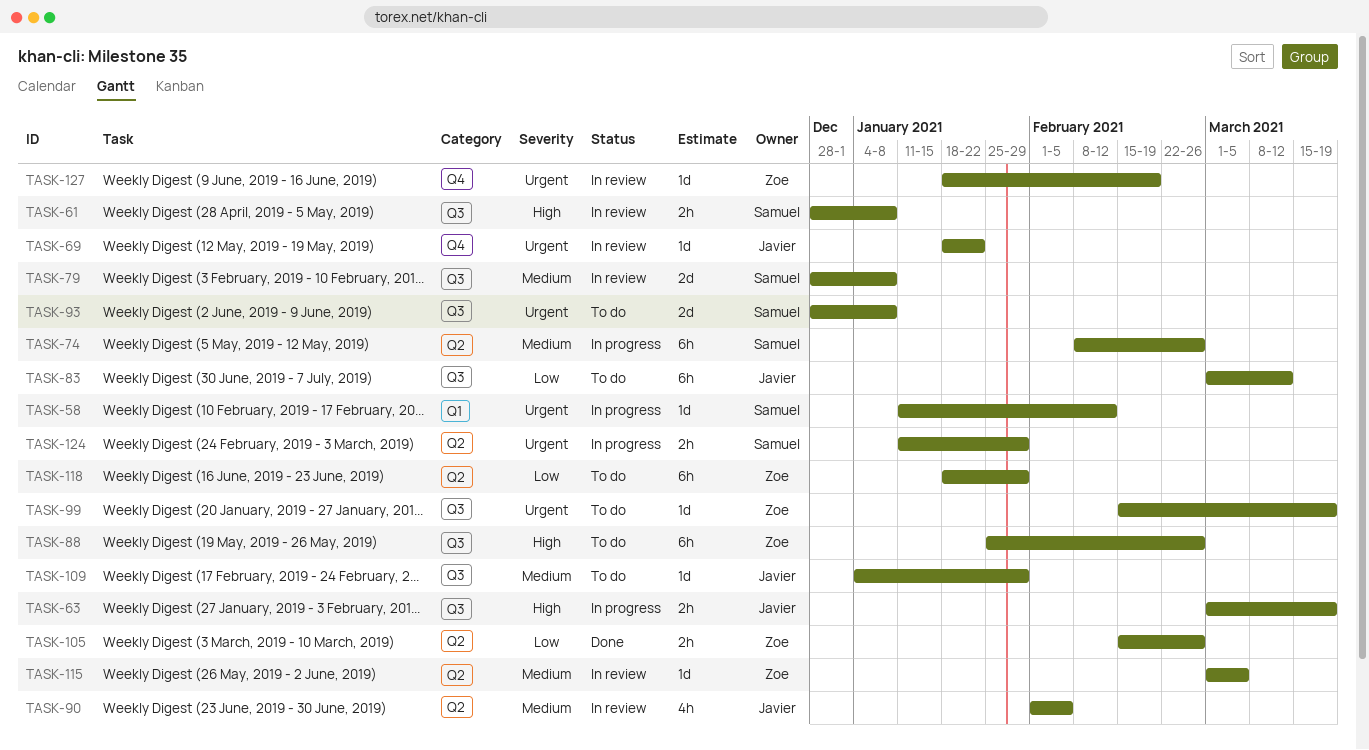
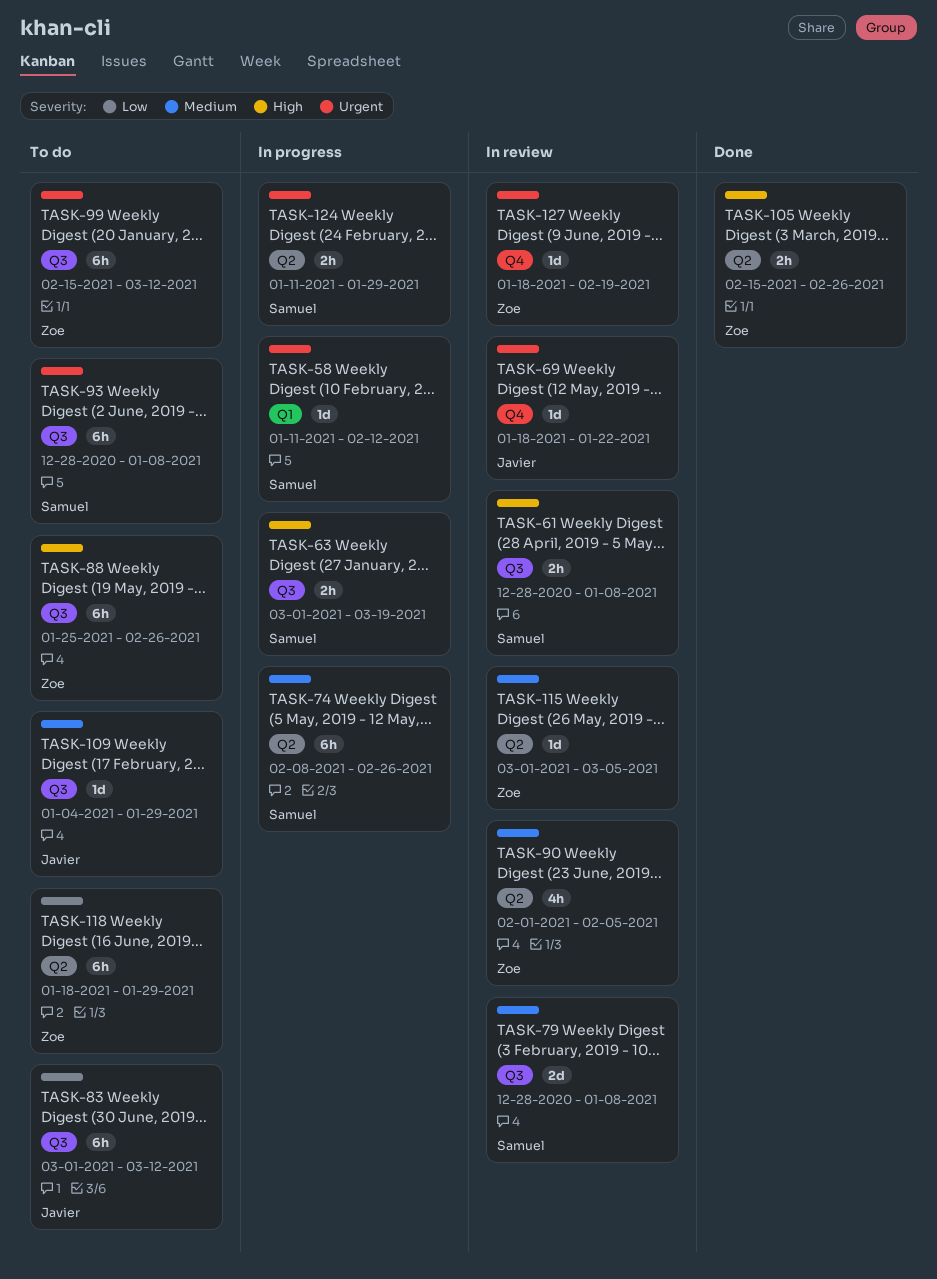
TASK-63, owner: Javier -> Samuel
TASK-90, owner: Javier -> Zoe
TASK-93, estimate: 2d -> 6h
TASK-99, estimate: 1d -> 6h
TASK-99, due: Mar 19 -> Mar 12
TASK-105, priority: Low -> High

